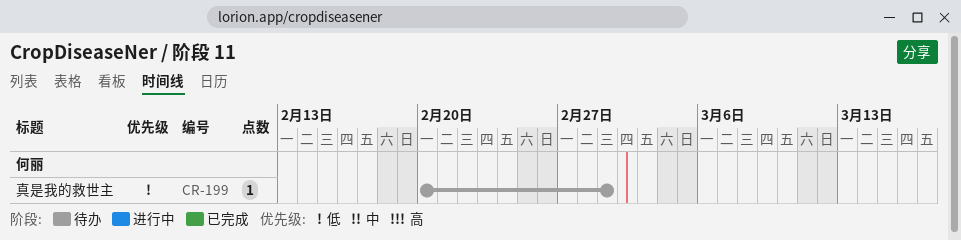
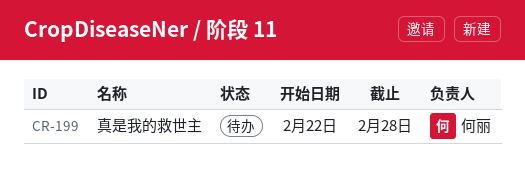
CR-199, start: Feb 20 -> Feb 22
CR-199, due: Mar 1 -> Feb 28

